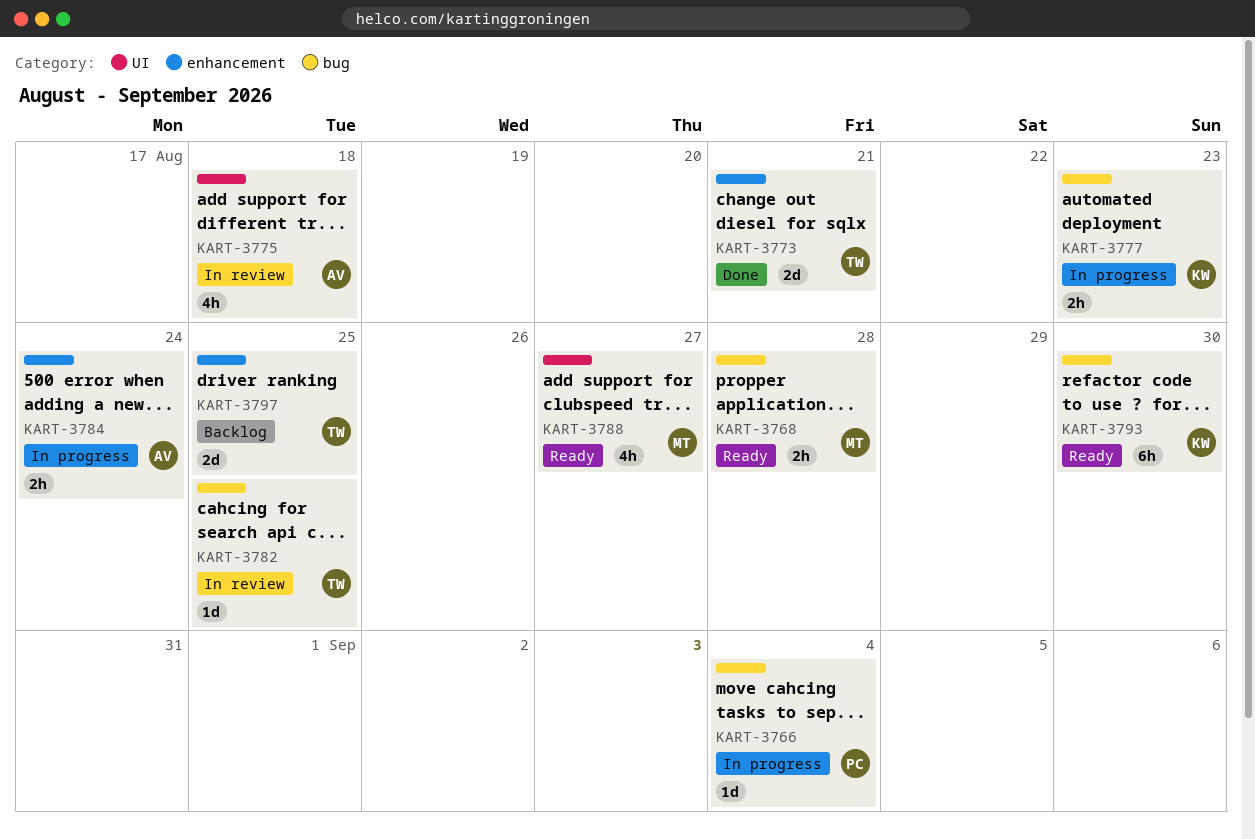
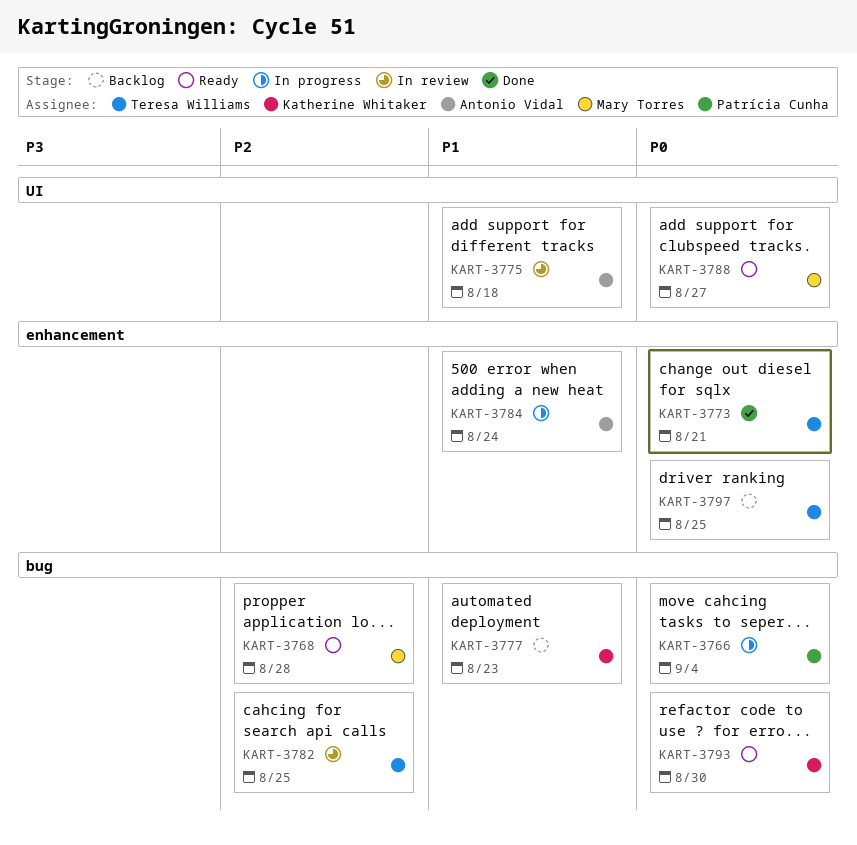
KART-3777, status: In progress -> Backlog

